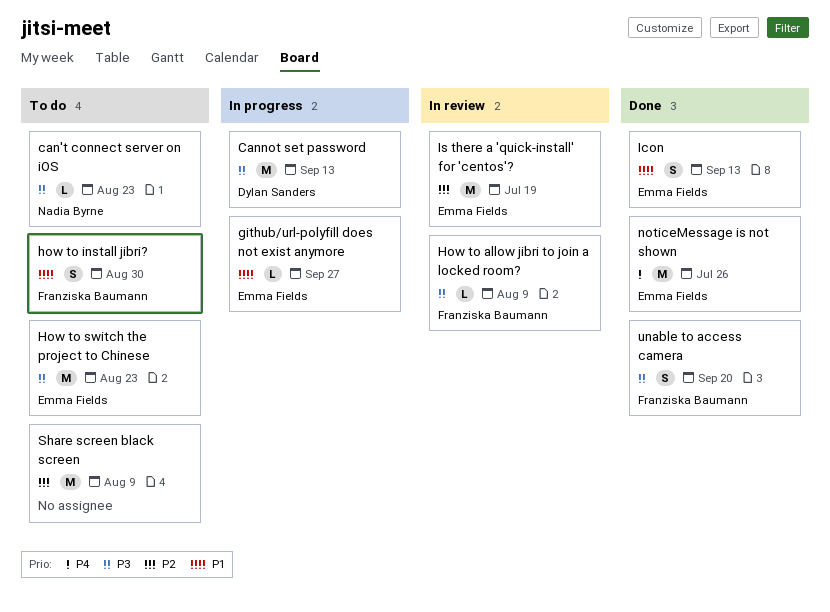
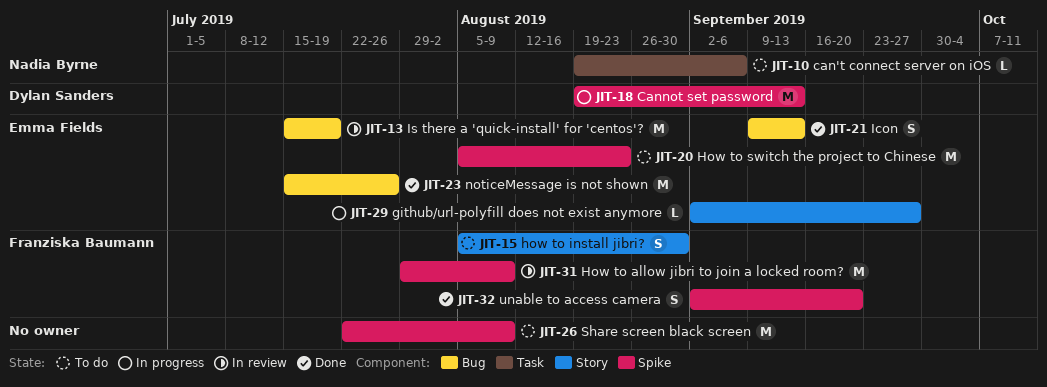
can't connect server on iOS, due: Aug 23 -> Sep 6
How to allow jibri to join a locked room?, estimate: L -> M

